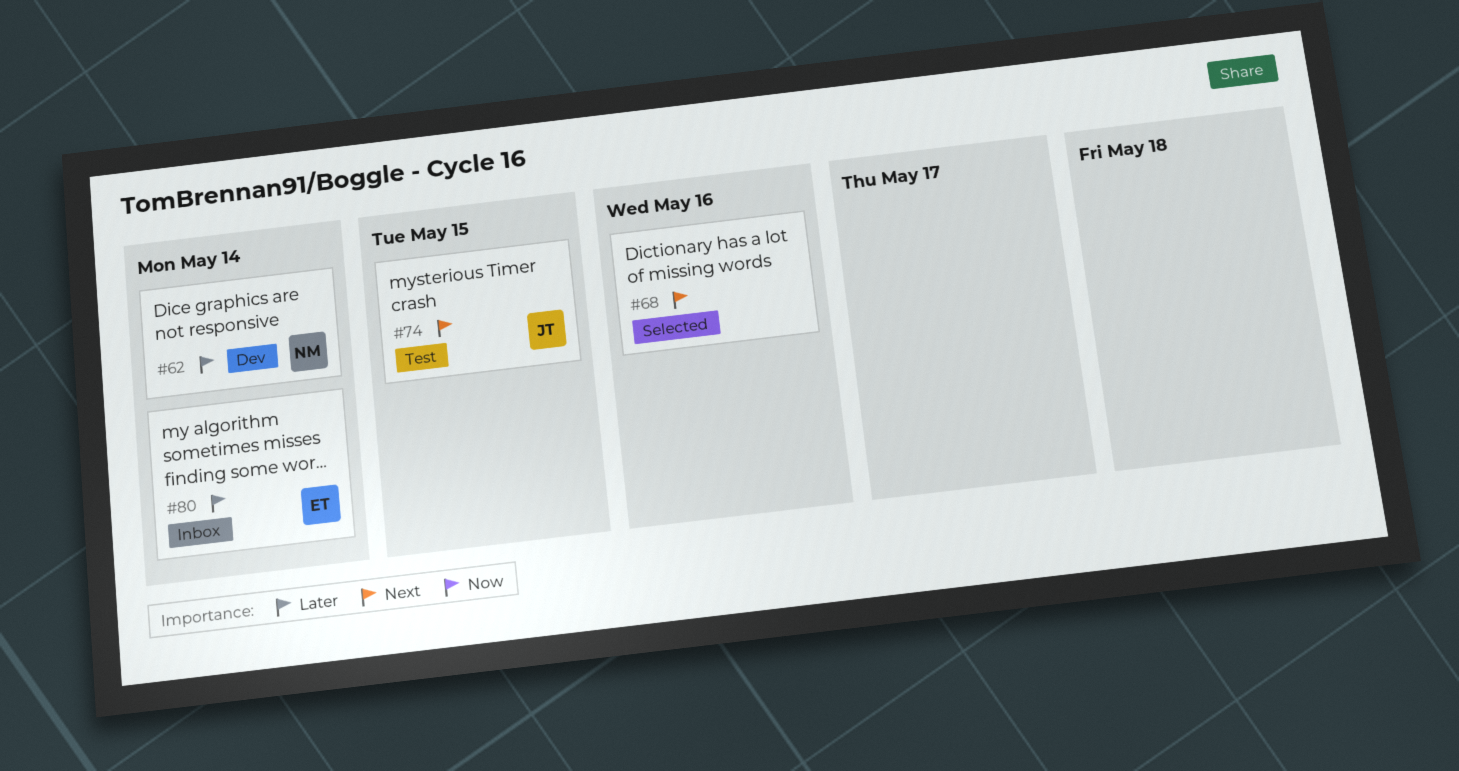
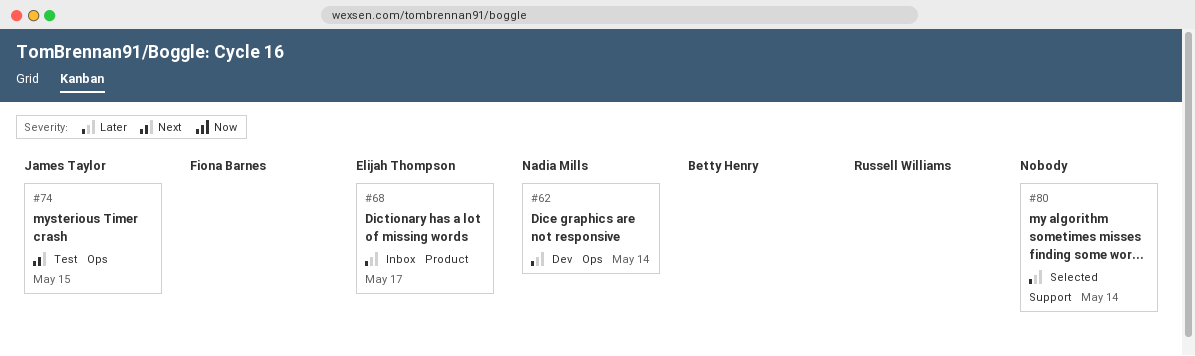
#68, status: Selected -> Inbox
#68, owner: none -> Elijah Thompson
#68, priority: Next -> Later
#68, due: May 16 -> May 17
#80, status: Inbox -> Selected
#80, owner: Elijah Thompson -> none

